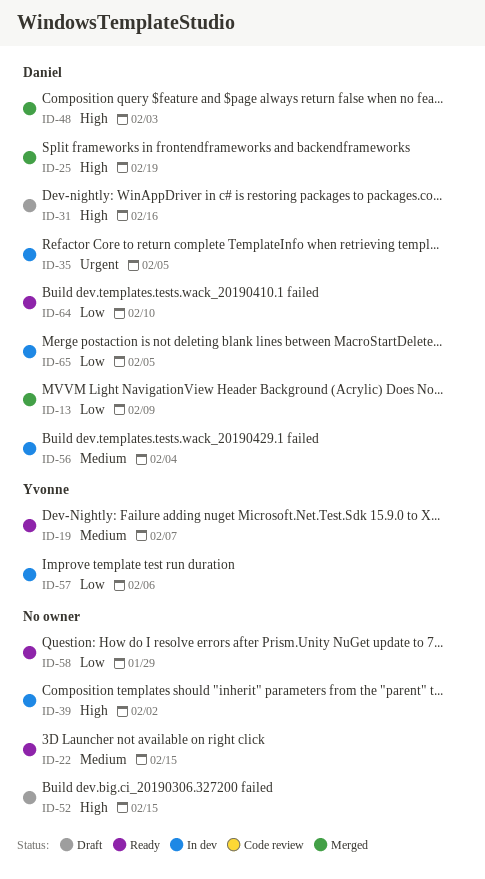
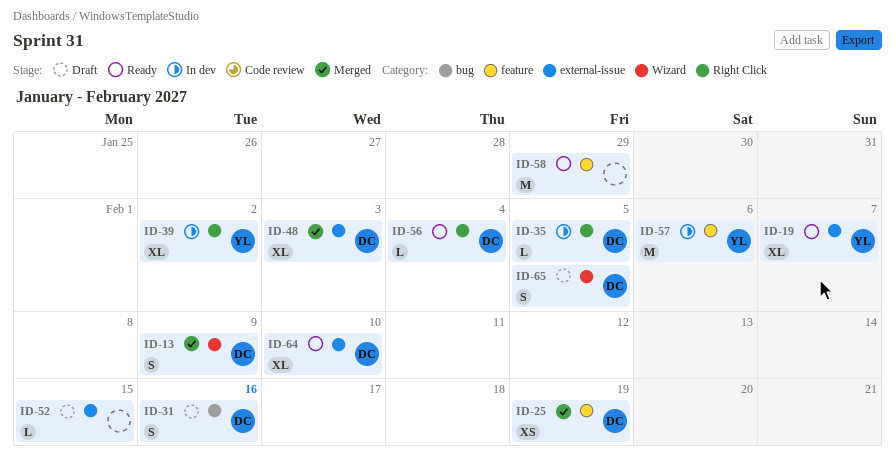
ID-22: present -> none
ID-39, owner: none -> Yvonne
ID-56, status: In dev -> Ready
ID-65, status: In dev -> Draft

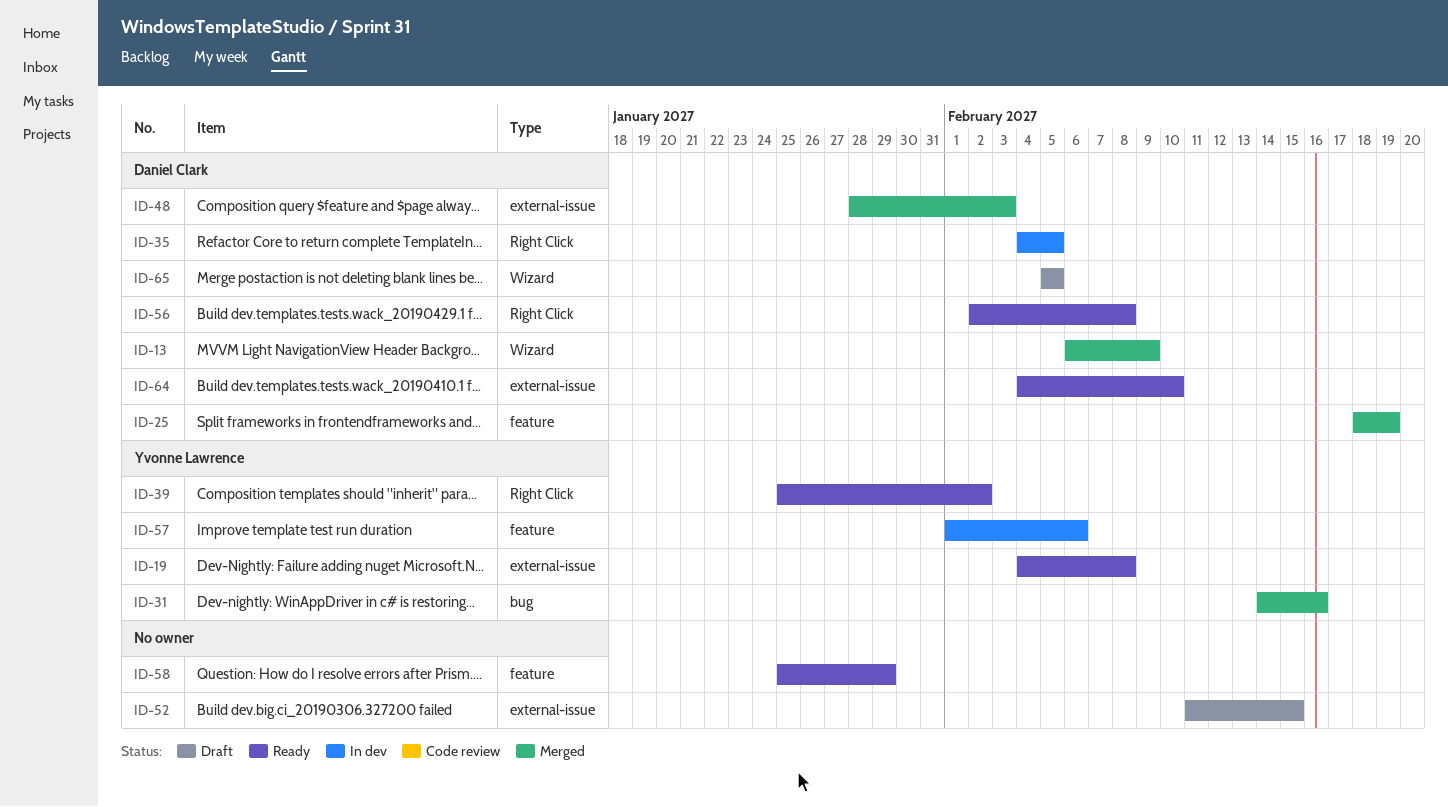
ID-19, due: Feb 7 -> Feb 8
ID-31, status: Draft -> Merged
ID-31, owner: Daniel Clark -> Yvonne Lawrence
ID-39, status: In dev -> Ready
ID-56, due: Feb 4 -> Feb 8

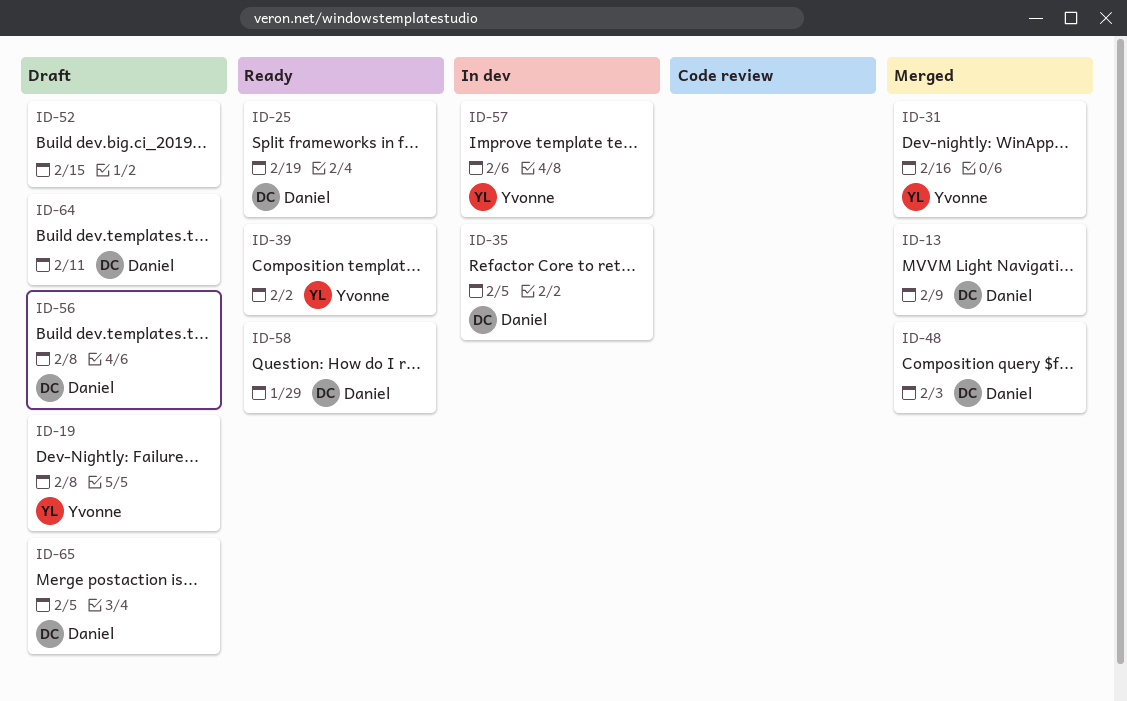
ID-19, status: Ready -> Draft
ID-25, status: Merged -> Ready
ID-56, status: Ready -> Draft
ID-58, owner: none -> Daniel Clark
ID-64, status: Ready -> Draft
ID-64, due: Feb 10 -> Feb 11

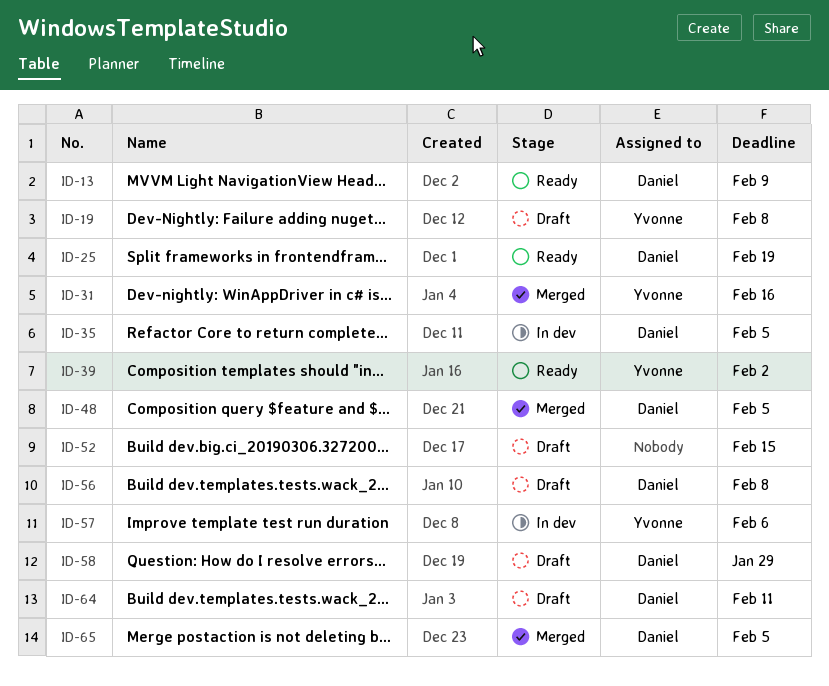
ID-13, status: Merged -> Ready
ID-48, due: Feb 3 -> Feb 5
ID-58, status: Ready -> Draft
ID-65, status: Draft -> Merged

